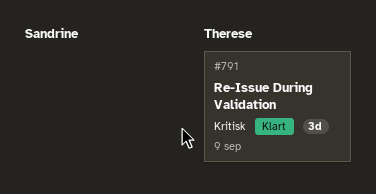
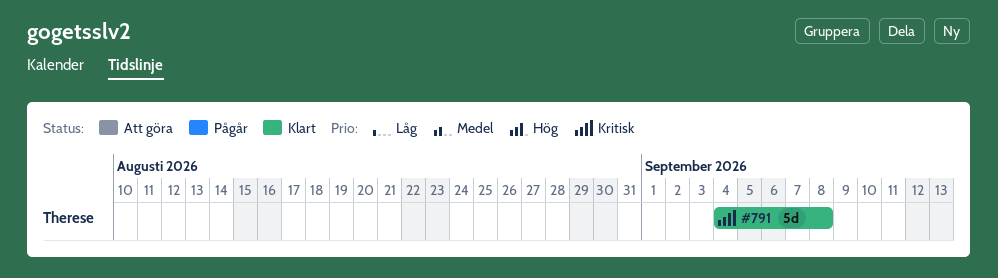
#791, estimate: 3d -> 5d
#791, due: Sep 9 -> Sep 8

